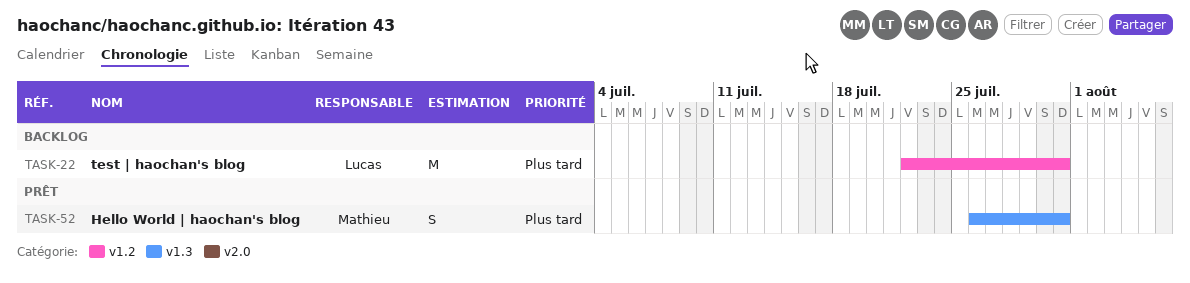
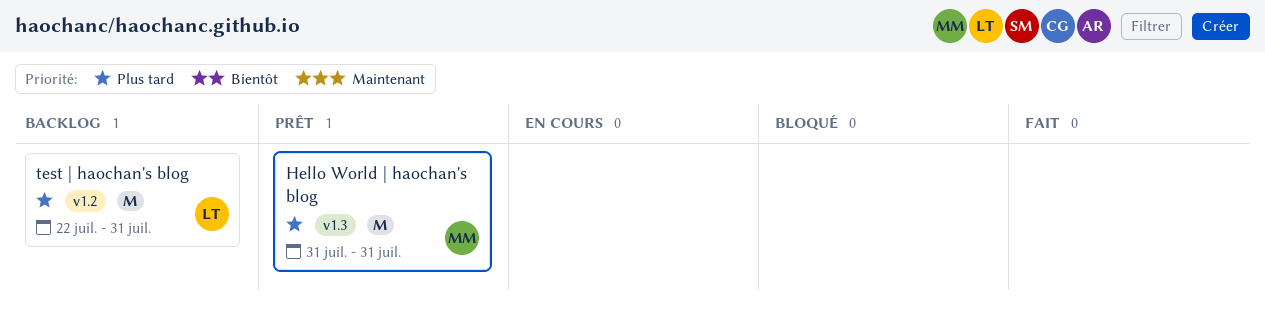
Hello World | haochan's blog, estimate: S -> M
Hello World | haochan's blog, start: Jul 26 -> Jul 31

